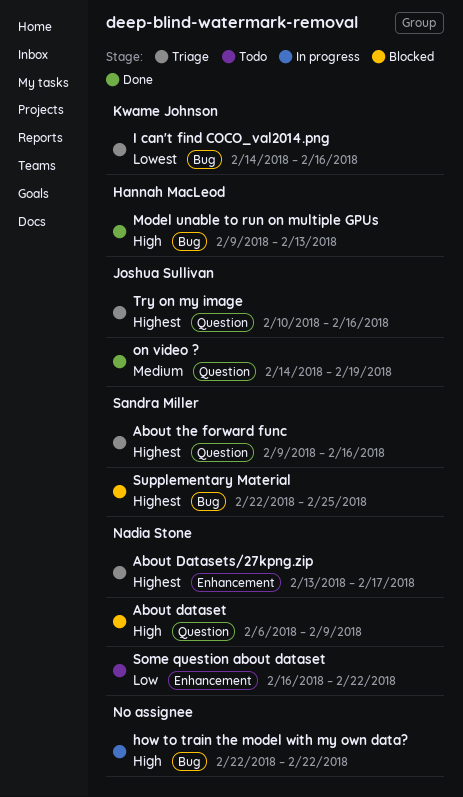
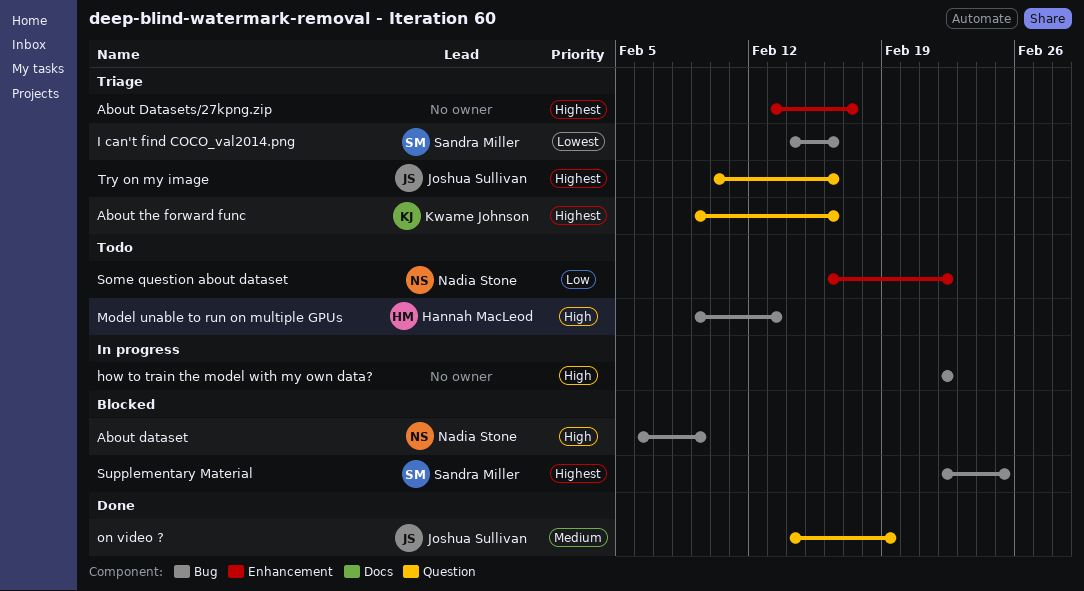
About dataset, label: Question -> Bug
About Datasets/27kpng.zip, owner: Nadia Stone -> none
About the forward func, owner: Sandra Miller -> Kwame Johnson
I can't find COCO_val2014.png, owner: Kwame Johnson -> Sandra Miller
Model unable to run on multiple GPUs, status: Done -> Todo

